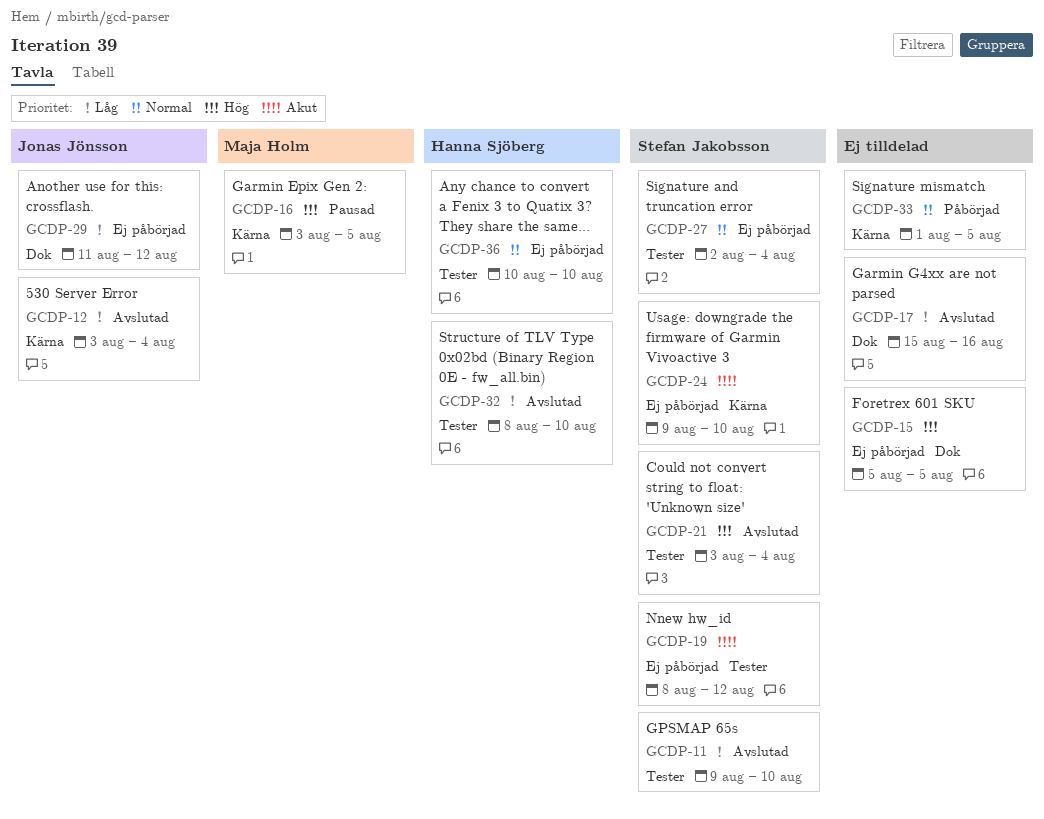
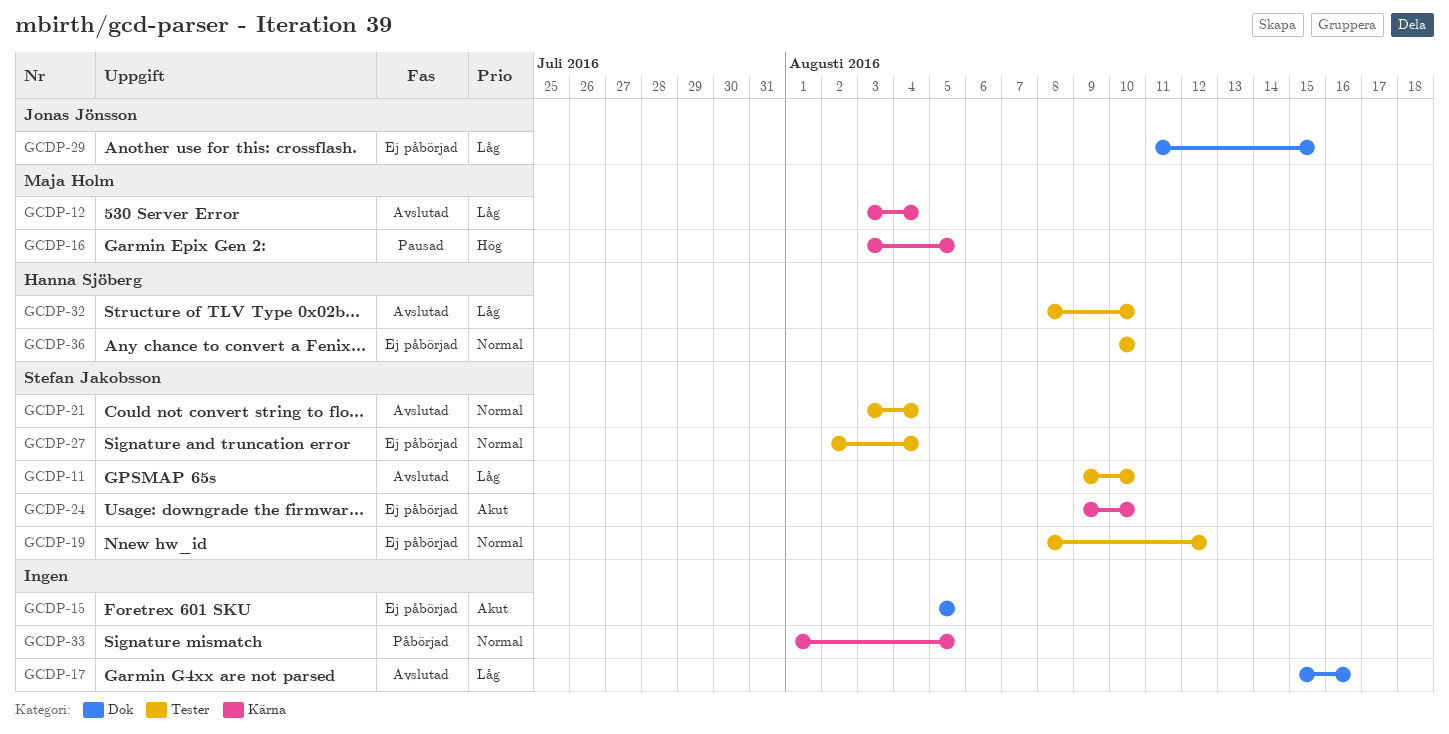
GCDP-12, owner: Jonas Jönsson -> Maja Holm
GCDP-15, priority: Hög -> Akut
GCDP-19, priority: Akut -> Normal
GCDP-21, priority: Hög -> Normal
GCDP-29, due: Aug 12 -> Aug 15

